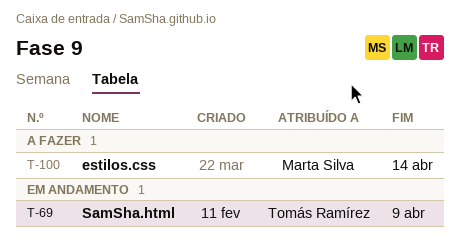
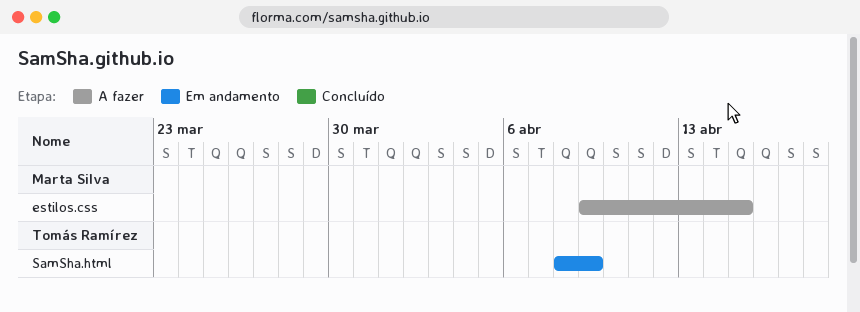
estilos.css, due: Apr 14 -> Apr 15

